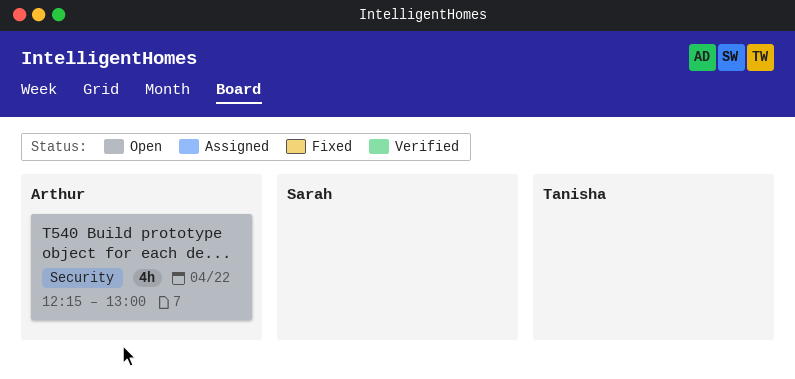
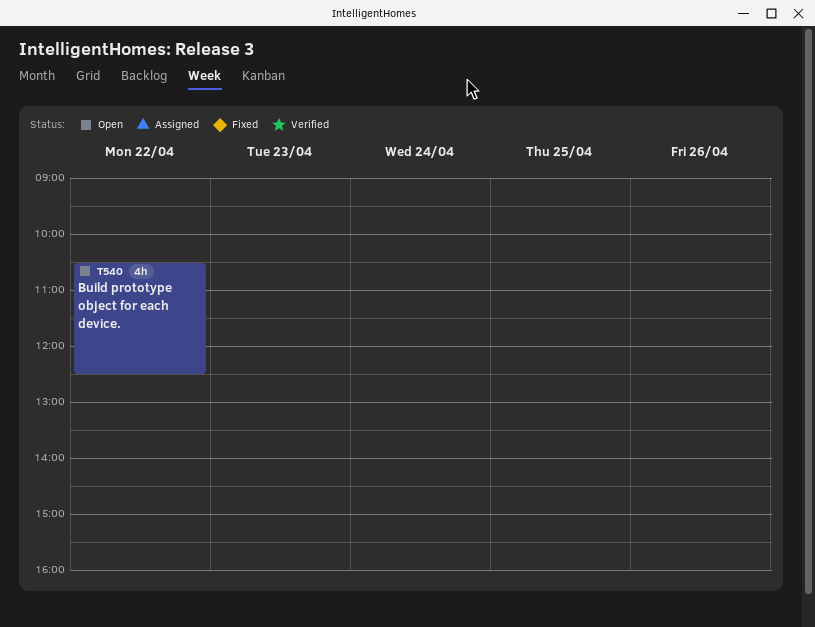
T540, begins: 12:15 -> 10:30
T540, ends: 13:00 -> 12:30

